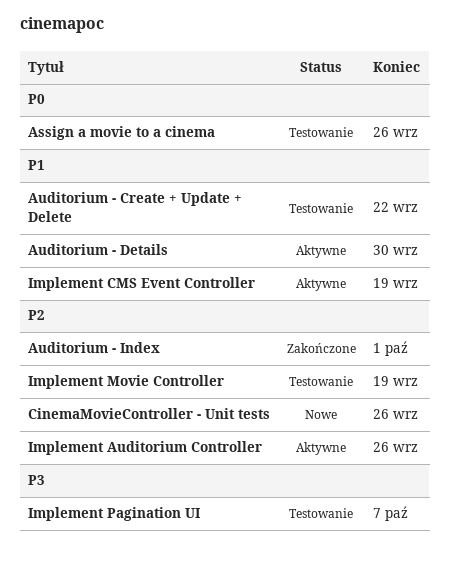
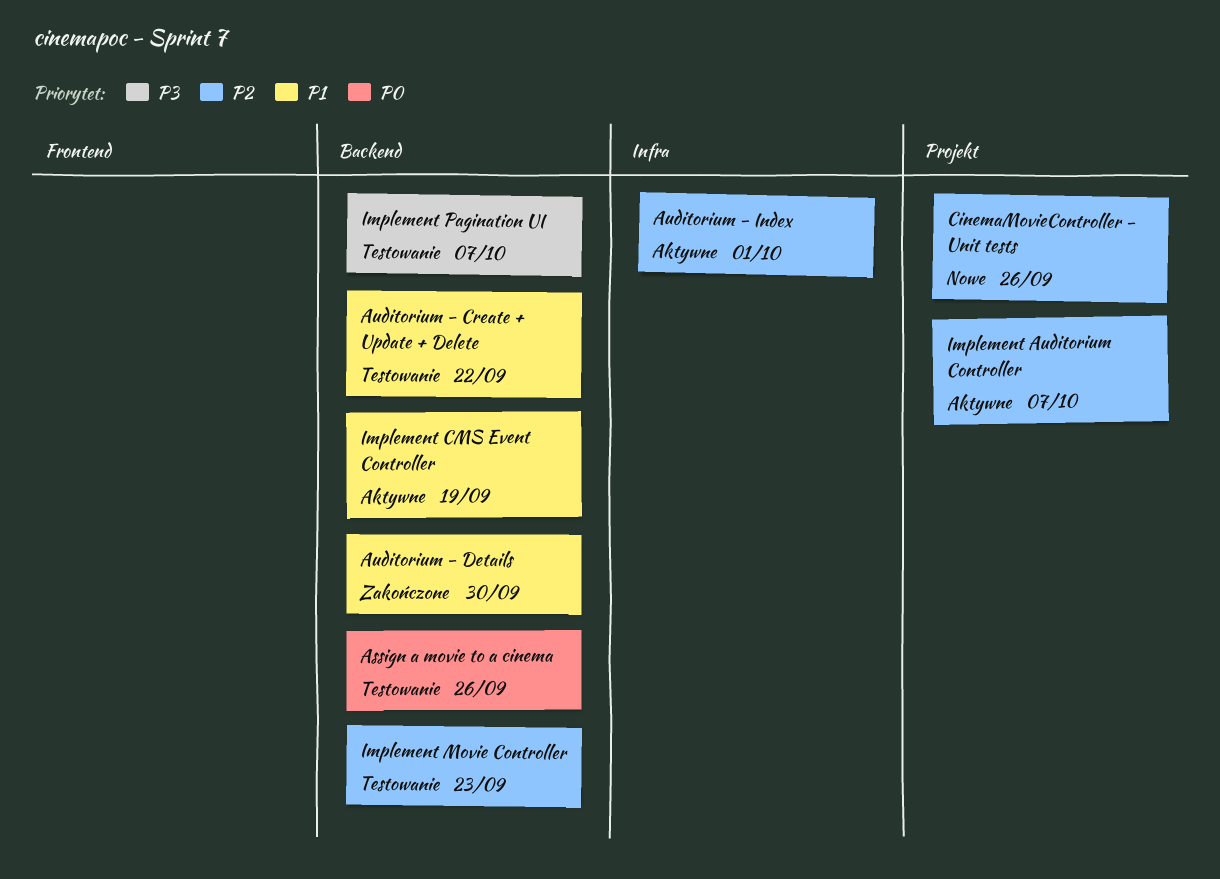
Auditorium - Details, status: Aktywne -> Zakończone
Auditorium - Index, status: Zakończone -> Aktywne
Implement Auditorium Controller, due: Sep 26 -> Oct 7
Implement Movie Controller, due: Sep 19 -> Sep 23

